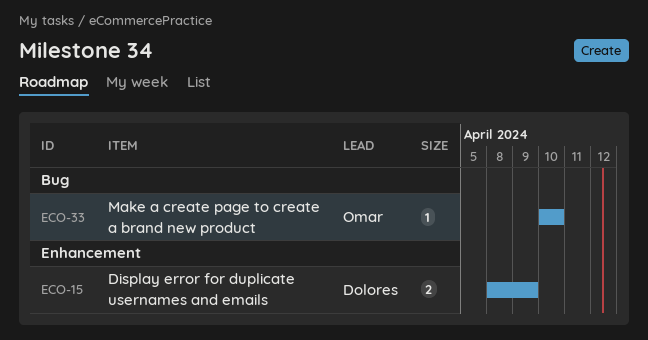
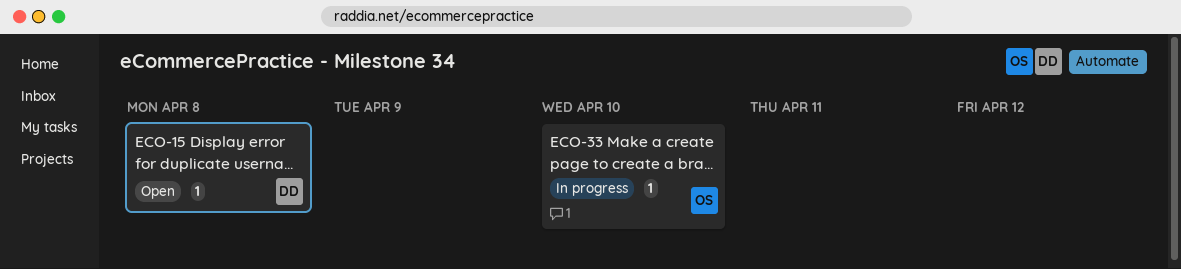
ECO-15, estimate: 2 -> 1
ECO-15, due: Apr 9 -> Apr 8

